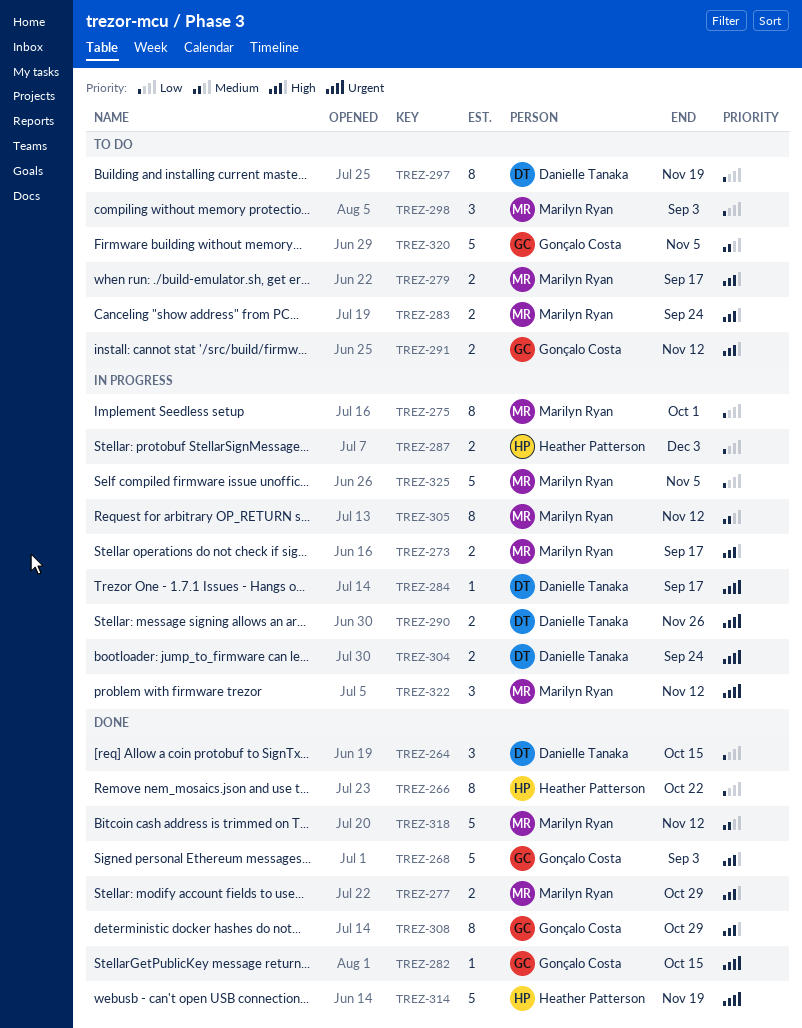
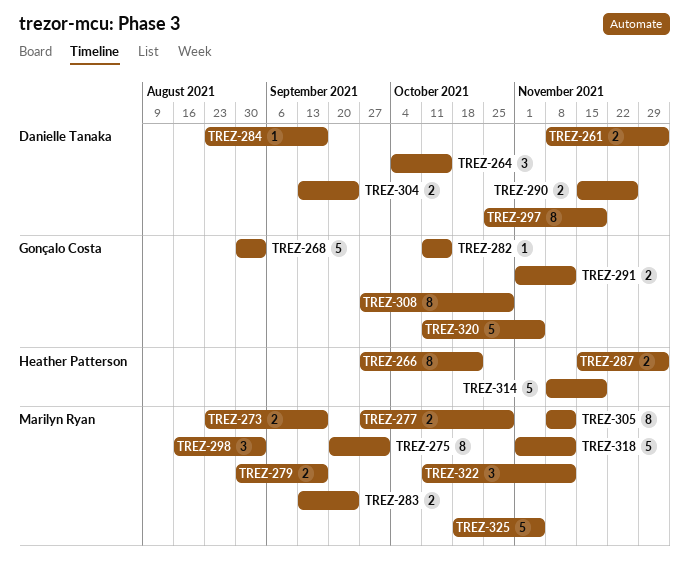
TREZ-261: none -> present

